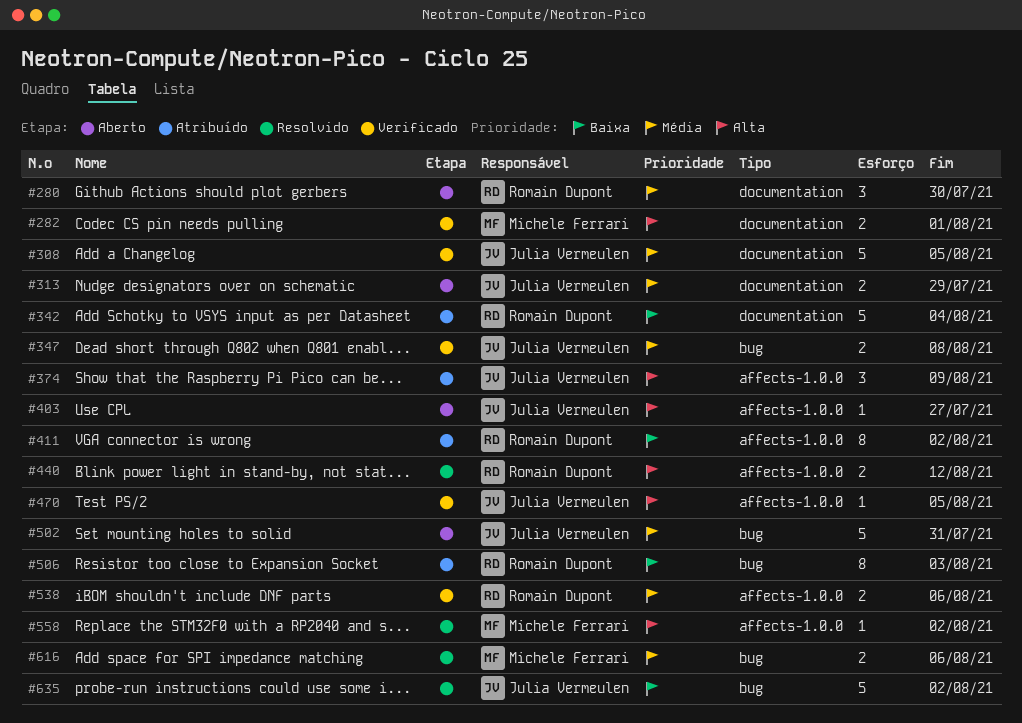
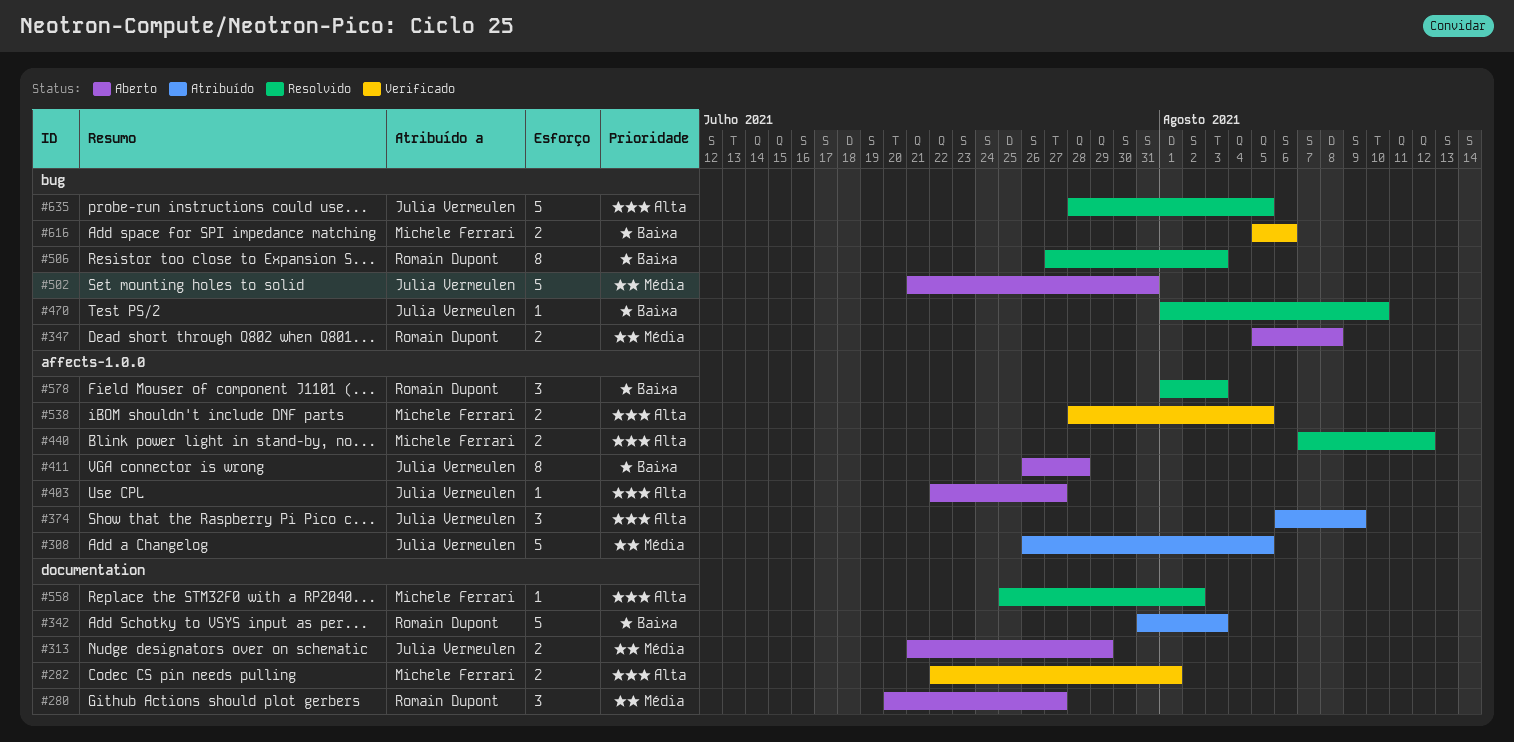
#280, due: Jul 30 -> Jul 27
#308, status: Verificado -> Atribuído
#308, label: documentation -> affects-1.0.0
#342, due: Aug 4 -> Aug 3
#347, status: Verificado -> Aberto
#347, owner: Julia Vermeulen -> Romain Dupont
#411, status: Atribuído -> Aberto
#411, owner: Romain Dupont -> Julia Vermeulen
#411, due: Aug 2 -> Jul 28
#440, owner: Romain Dupont -> Michele Ferrari
#470, status: Verificado -> Resolvido
#470, priority: Alta -> Baixa
#470, label: affects-1.0.0 -> bug
#470, due: Aug 5 -> Aug 10
#506, status: Atribuído -> Resolvido
#538, owner: Romain Dupont -> Michele Ferrari
#538, priority: Média -> Alta
#538, due: Aug 6 -> Aug 5
#558, label: affects-1.0.0 -> documentation
#578: none -> present
#616, status: Resolvido -> Verificado
#616, priority: Média -> Baixa
#635, priority: Baixa -> Alta
#635, due: Aug 2 -> Aug 5

